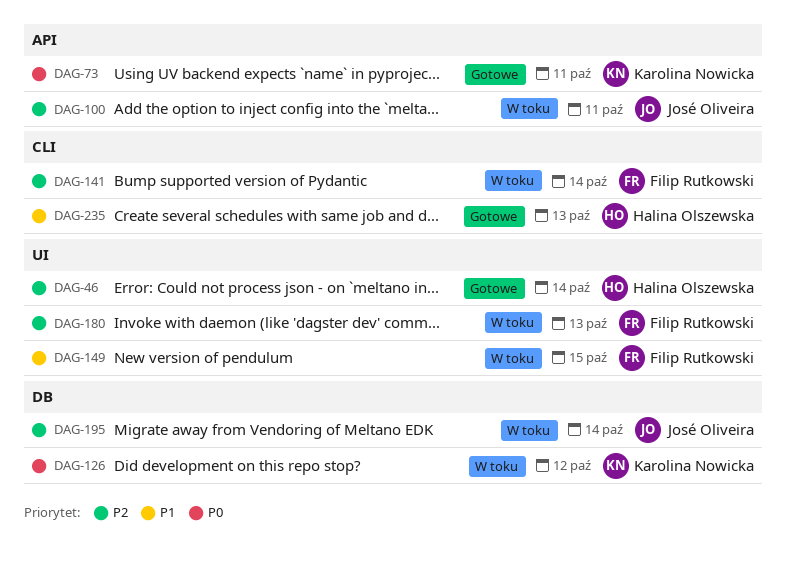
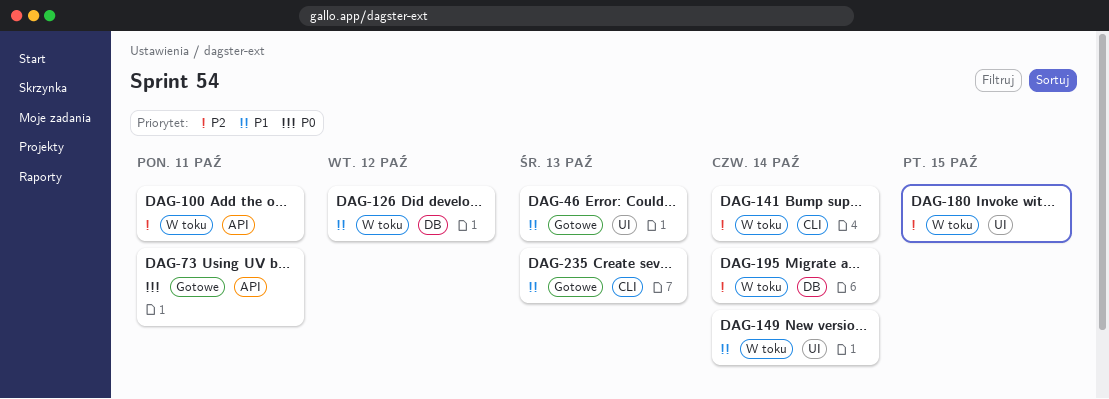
DAG-46, priority: P2 -> P1
DAG-46, due: Oct 14 -> Oct 13
DAG-126, priority: P0 -> P1
DAG-149, due: Oct 15 -> Oct 14
DAG-180, due: Oct 13 -> Oct 15

